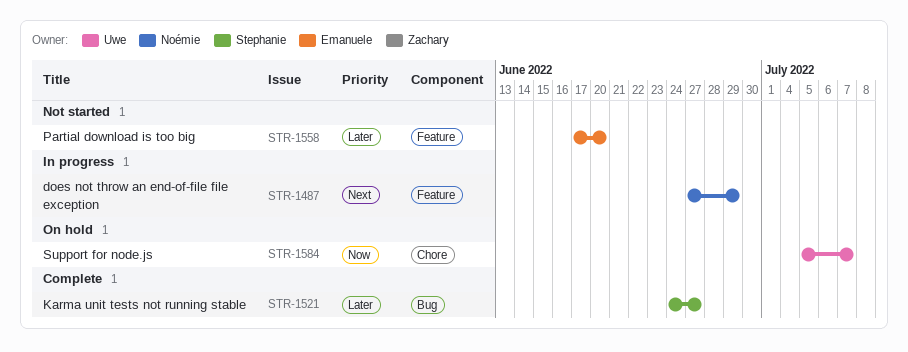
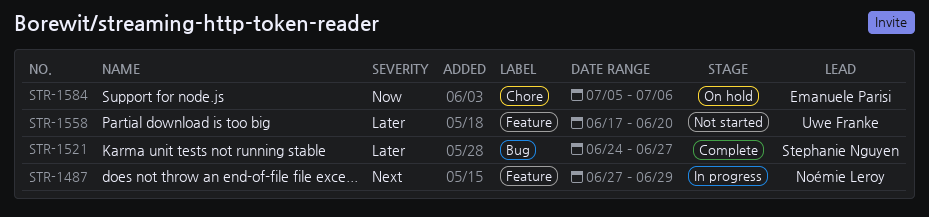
STR-1558, owner: Emanuele Parisi -> Uwe Franke
STR-1584, owner: Uwe Franke -> Emanuele Parisi
STR-1584, due: Jul 7 -> Jul 6

